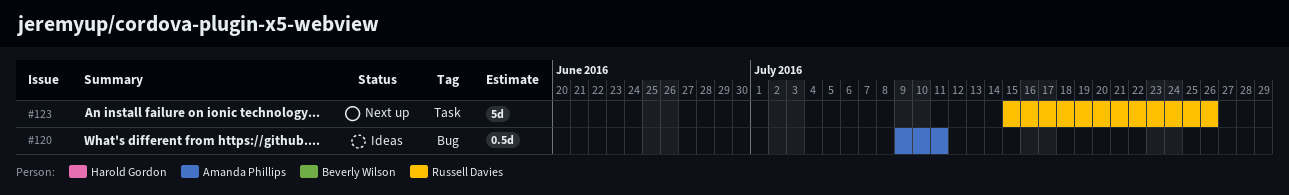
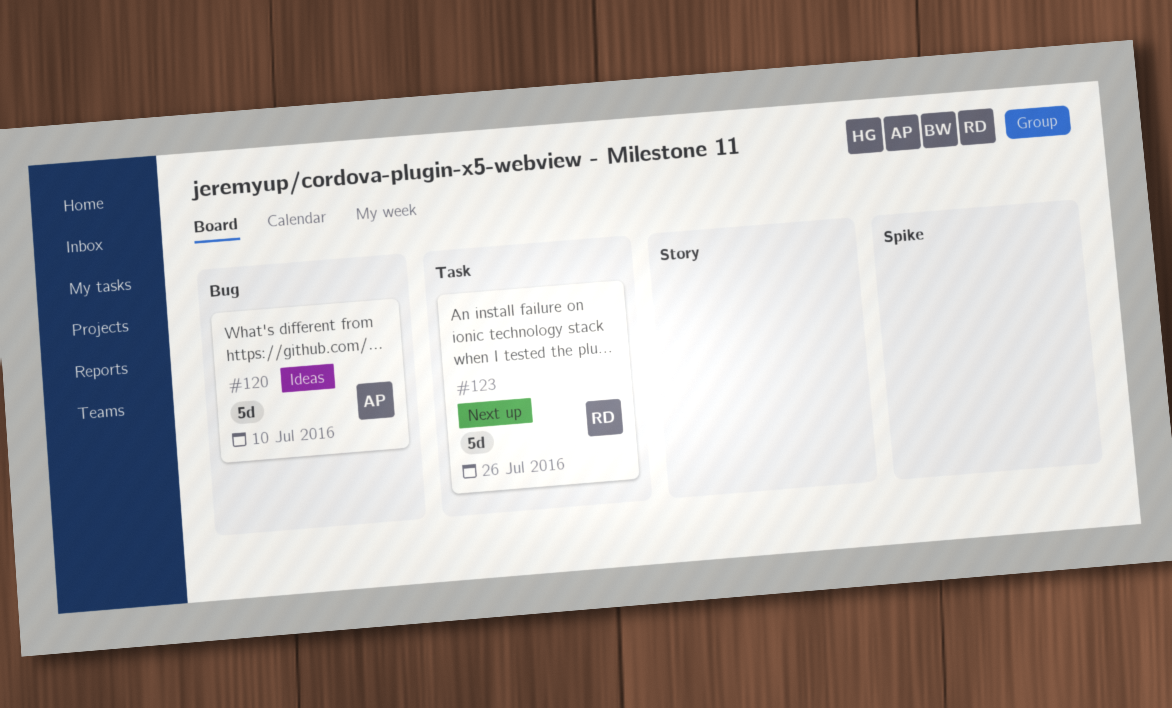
#120, estimate: 0.5d -> 5d
#120, due: Jul 11 -> Jul 10

